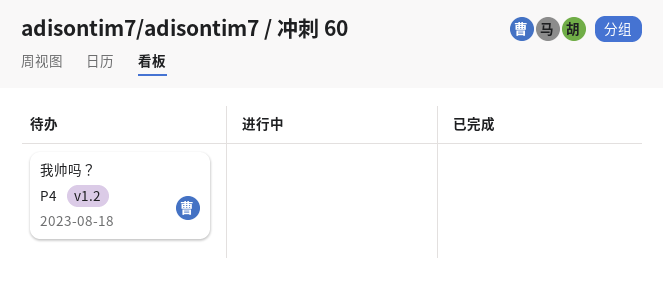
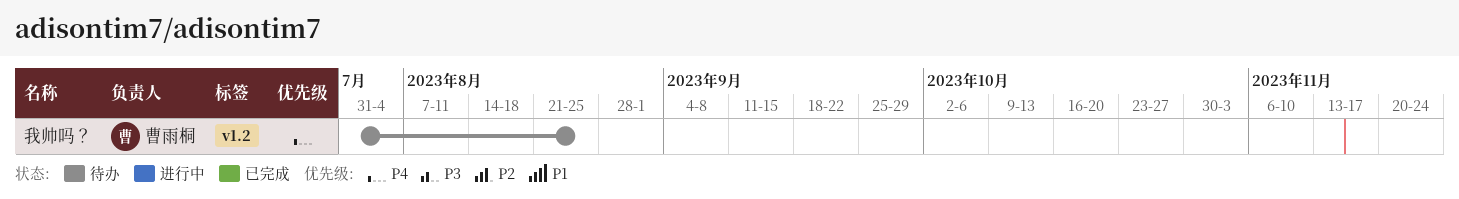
我帅吗？, due: Aug 18 -> Aug 25

